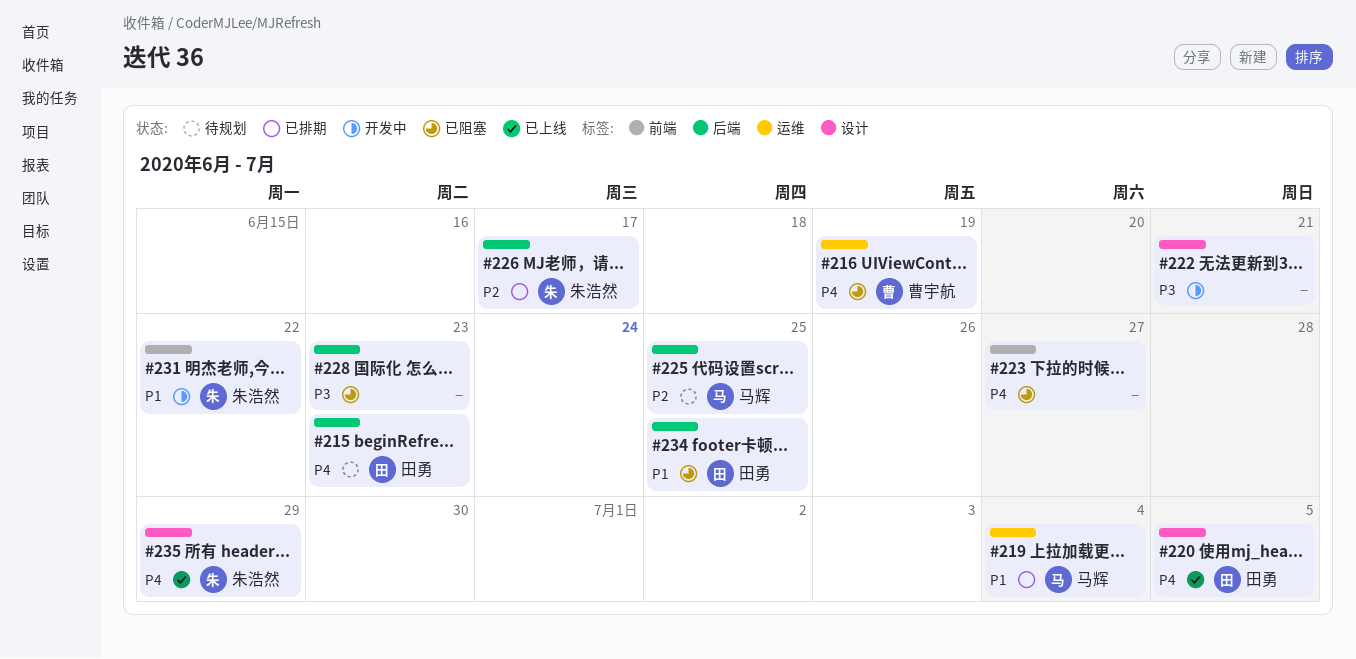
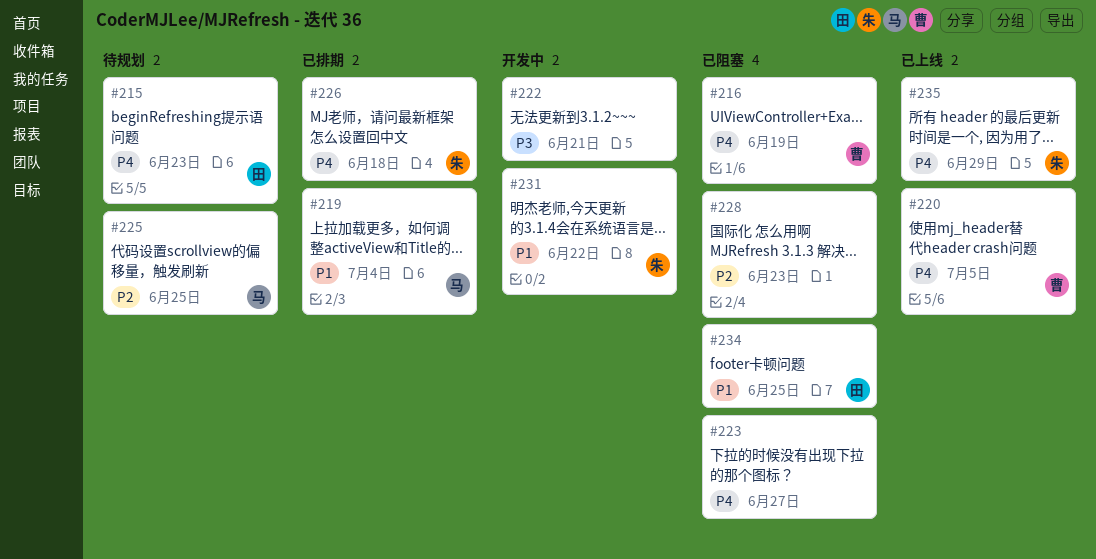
#220, owner: 田勇 -> 曹宇航
#226, priority: P2 -> P4
#226, due: Jun 17 -> Jun 18
#228, priority: P3 -> P2

